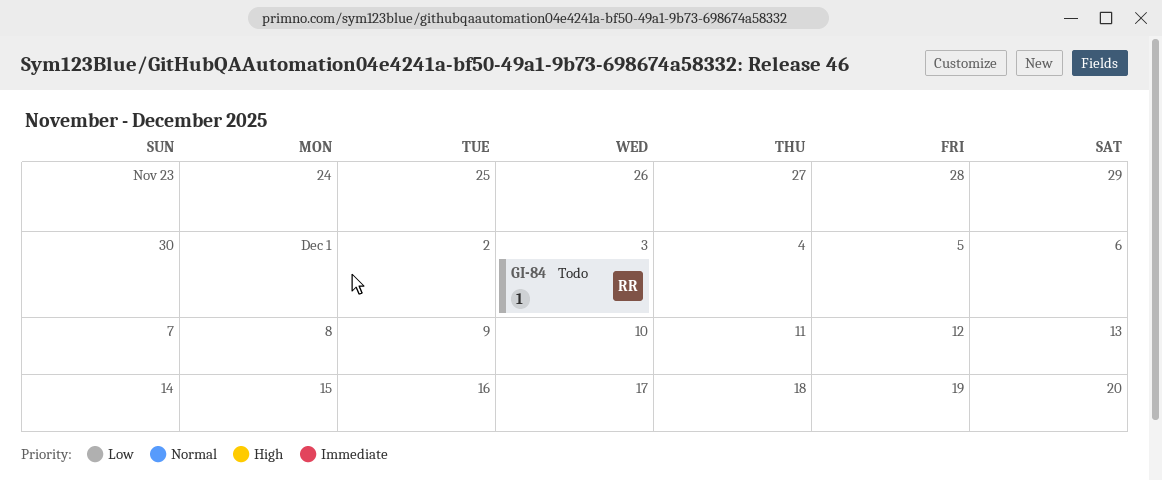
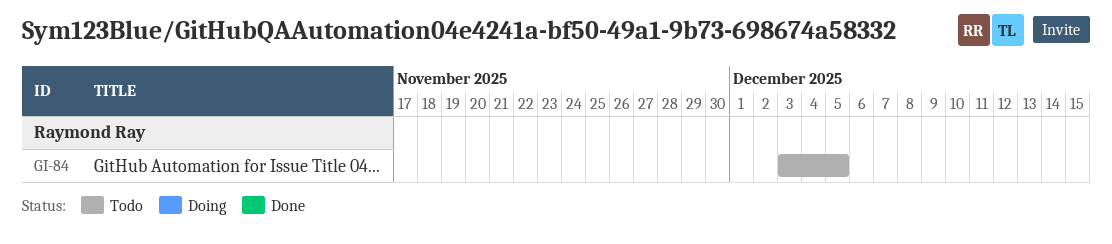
GI-84, due: Dec 3 -> Dec 5

